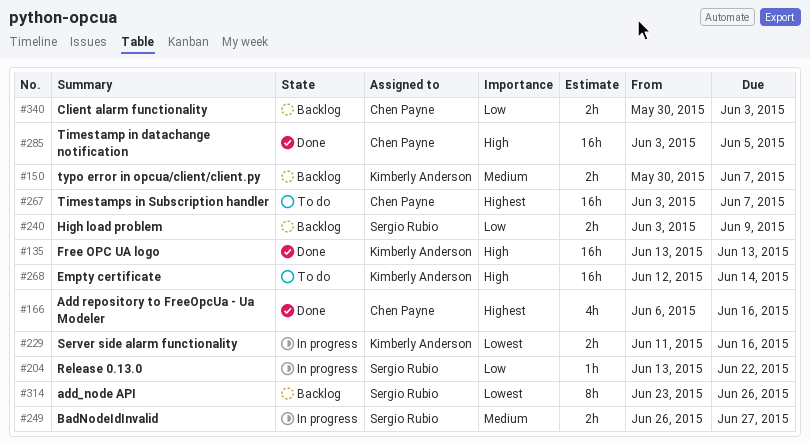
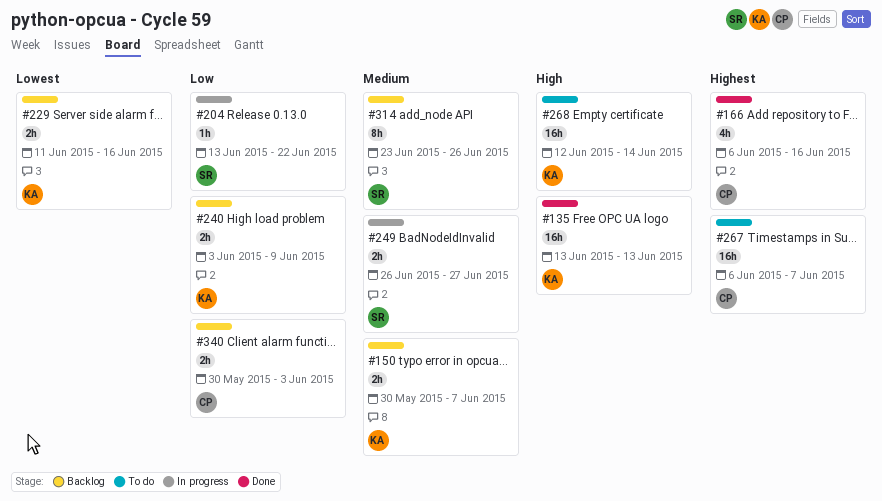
#229, status: In progress -> Backlog
#240, owner: Sergio Rubio -> Kimberly Anderson
#267, start: Jun 3 -> Jun 6
#285: present -> none
#314, priority: Lowest -> Medium

